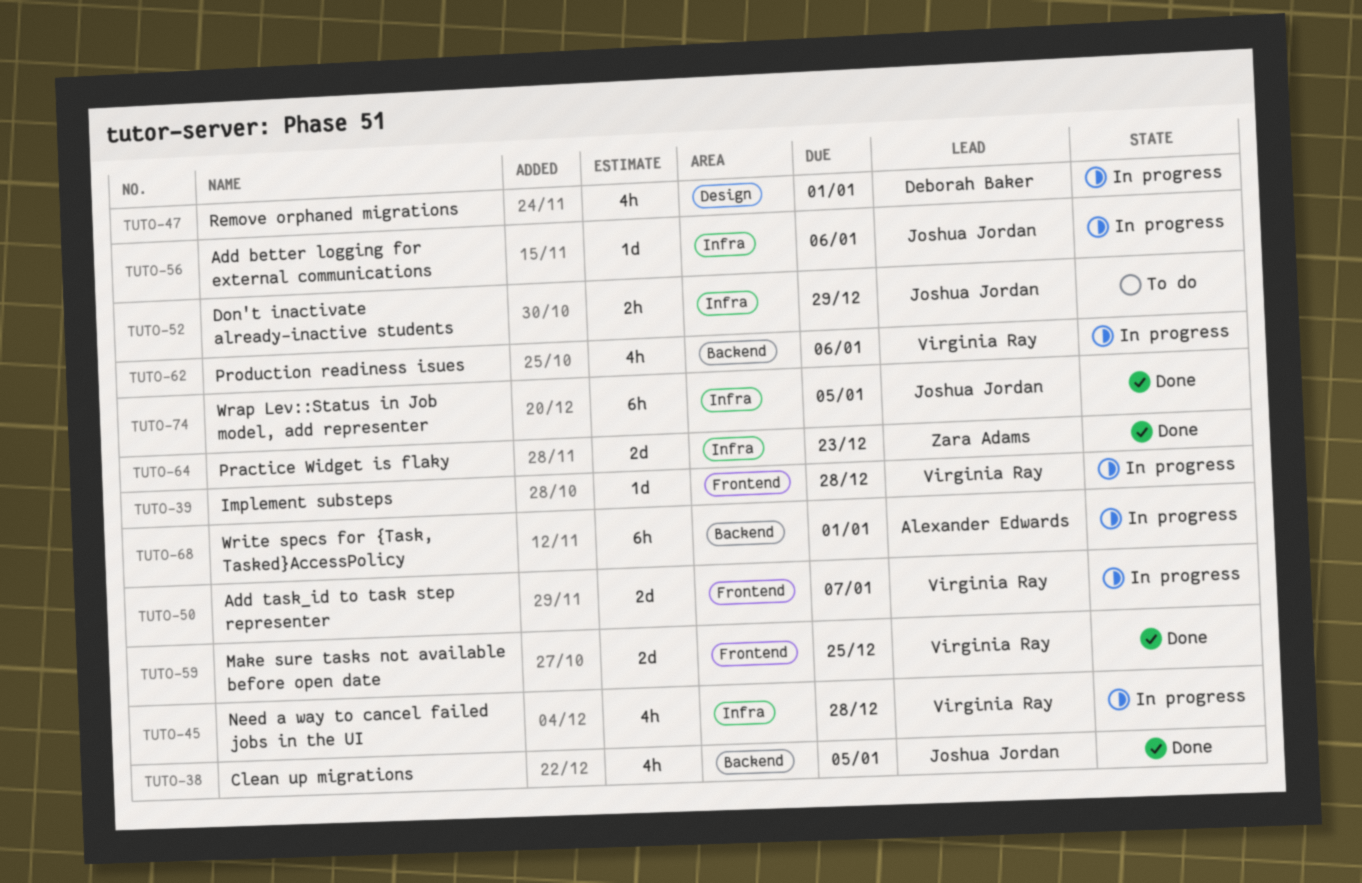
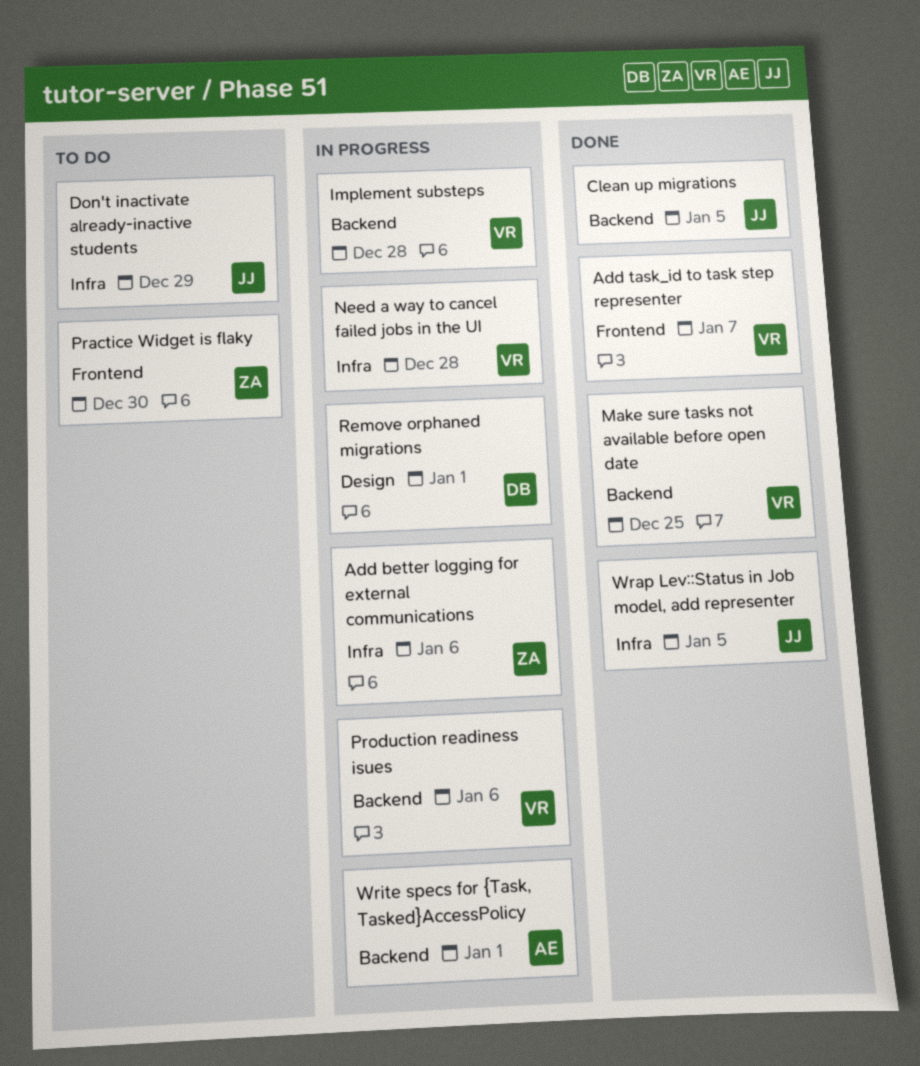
Add better logging for external communications, owner: Joshua Jordan -> Zara Adams
Add task_id to task step representer, status: In progress -> Done
Implement substeps, label: Frontend -> Backend
Make sure tasks not available before open date, label: Frontend -> Backend
Practice Widget is flaky, status: Done -> To do
Practice Widget is flaky, label: Infra -> Frontend
Practice Widget is flaky, due: Dec 23 -> Dec 30

